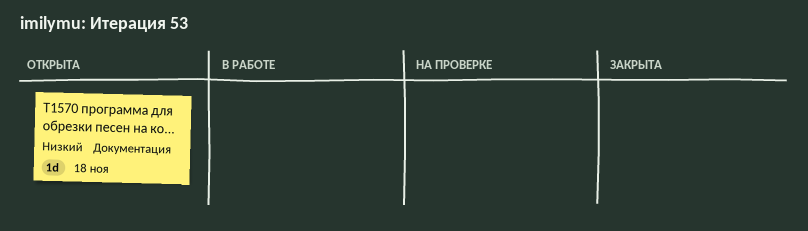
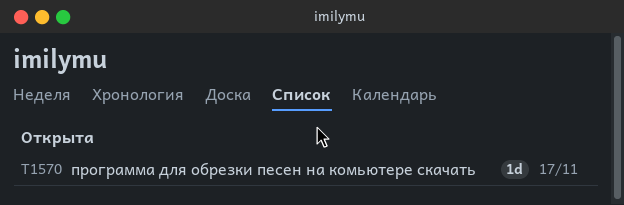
T1570, due: Nov 18 -> Nov 17

